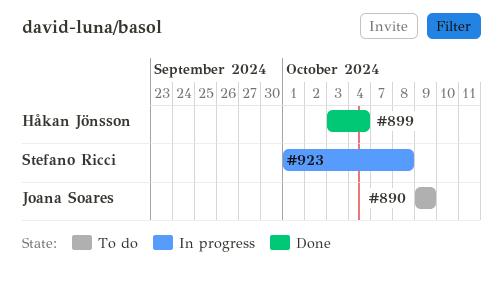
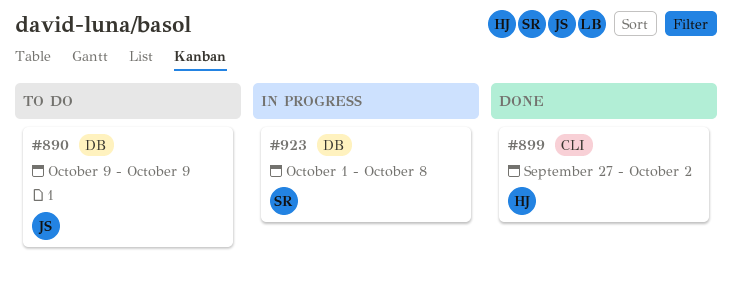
#899, start: Oct 3 -> Sep 27
#899, due: Oct 4 -> Oct 2

